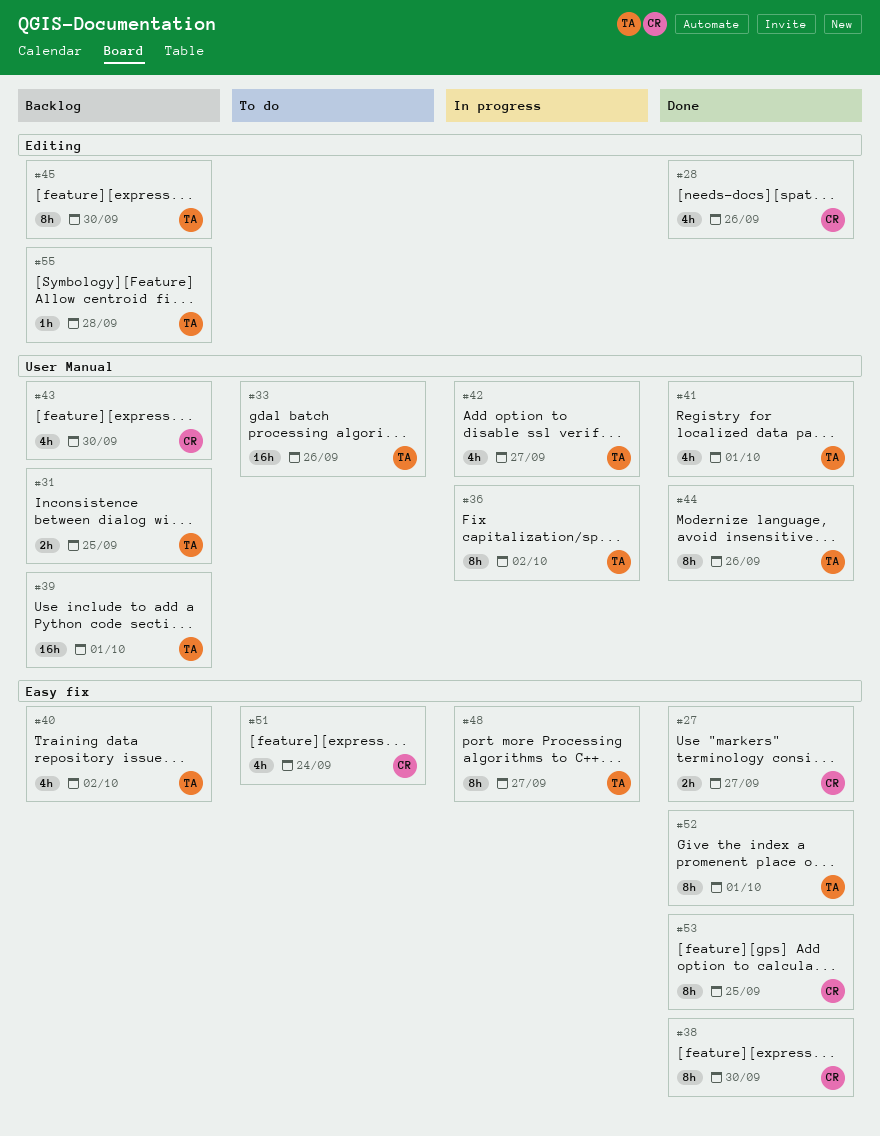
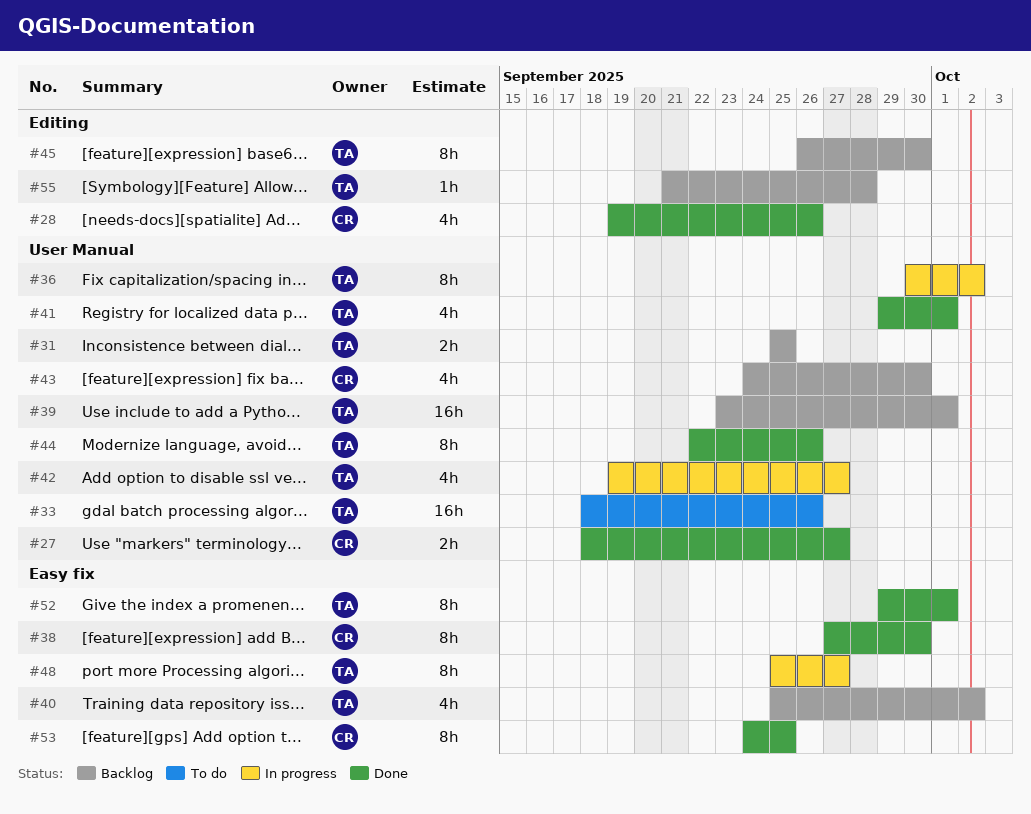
#27, label: Easy fix -> User Manual
#51: present -> none

